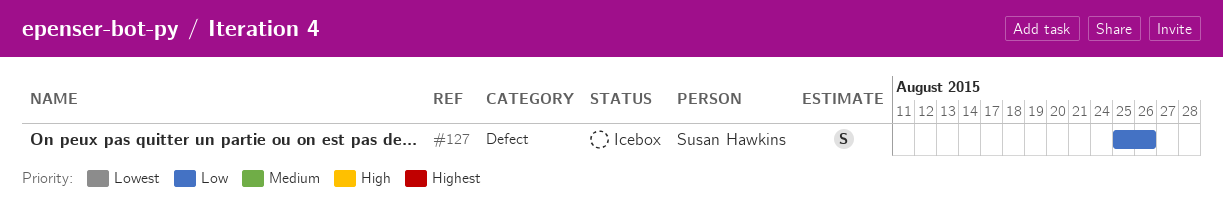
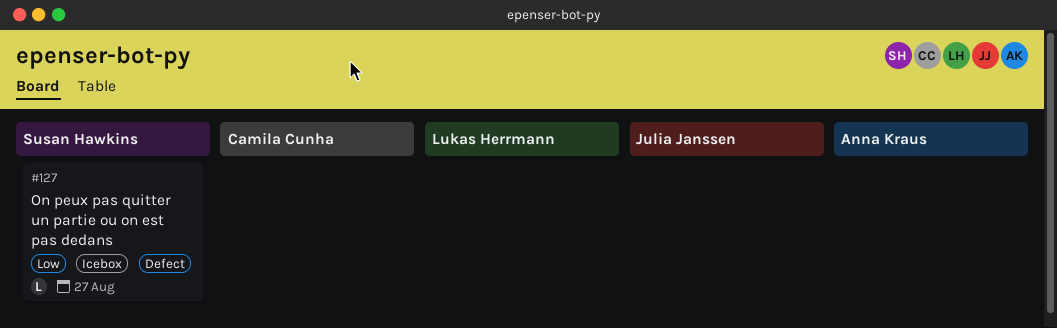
#127, estimate: S -> L
#127, due: Aug 26 -> Aug 27

